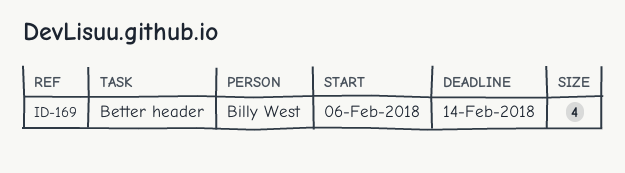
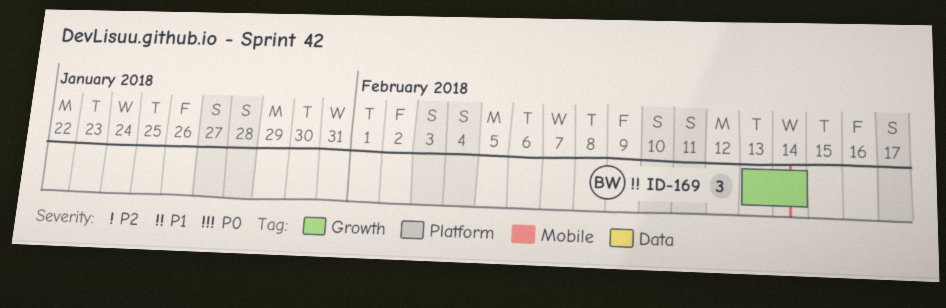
ID-169, estimate: 4 -> 3
ID-169, start: Feb 6 -> Feb 13

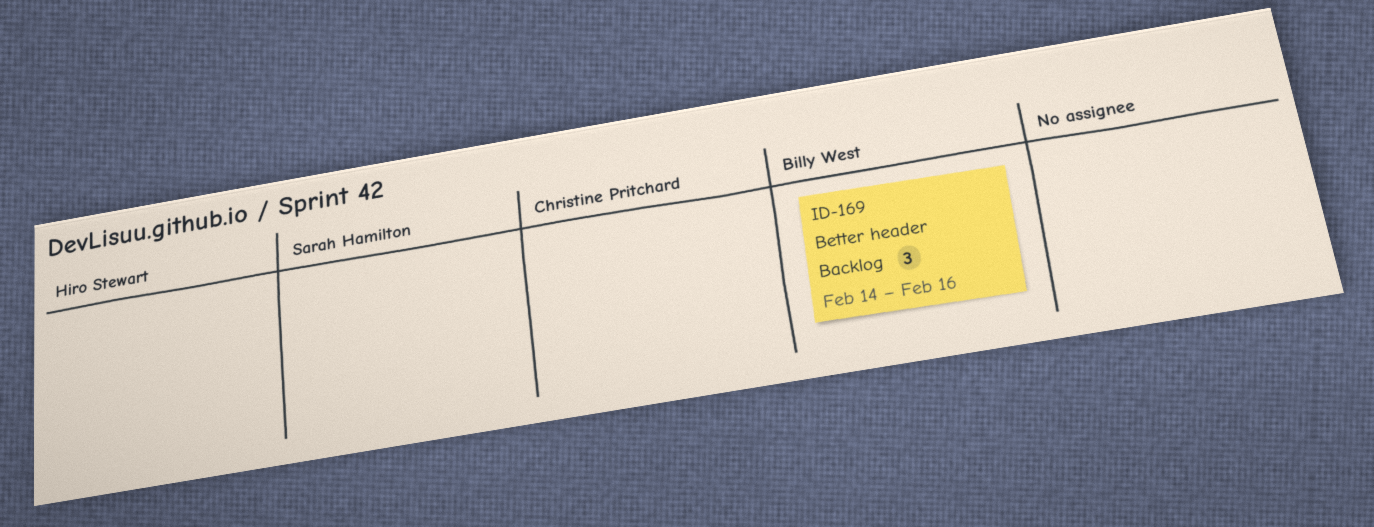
ID-169, start: Feb 13 -> Feb 14
ID-169, due: Feb 14 -> Feb 16

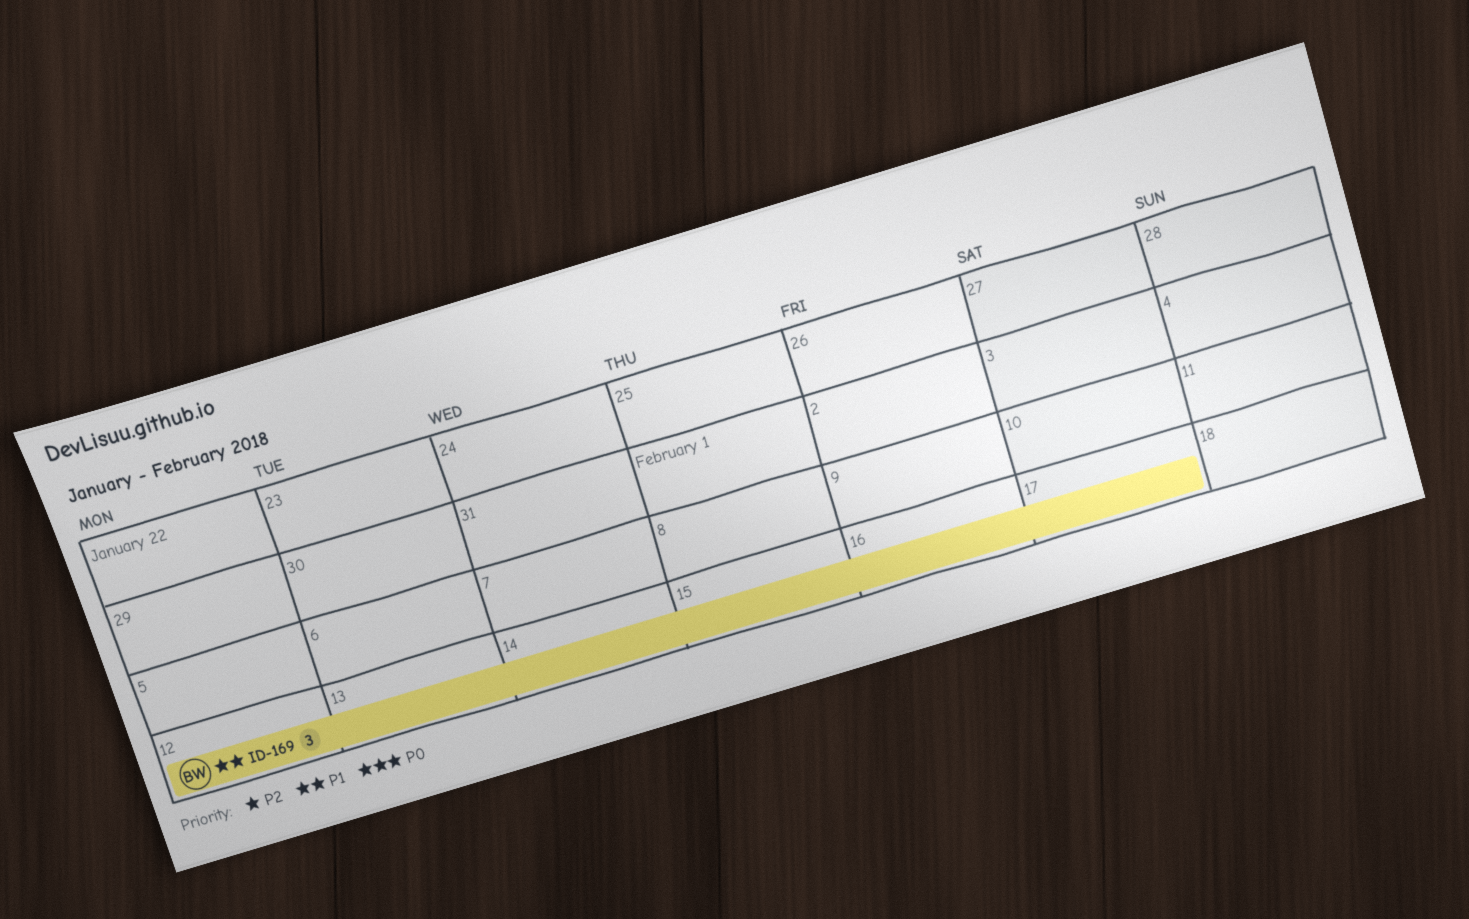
ID-169, start: Feb 14 -> Feb 12
ID-169, due: Feb 16 -> Feb 17

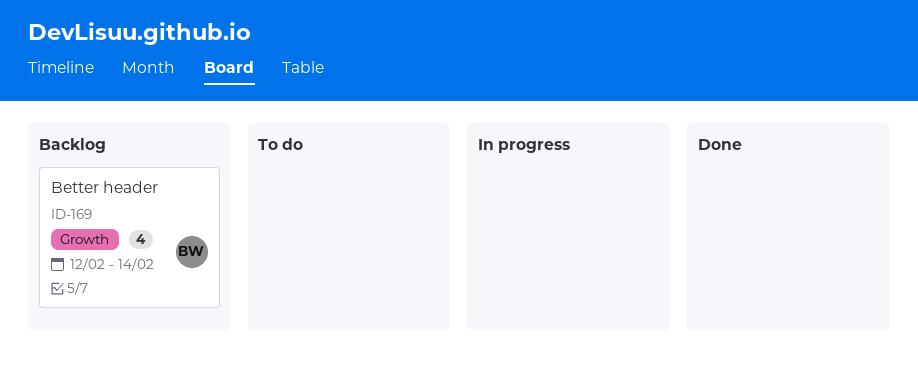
ID-169, estimate: 3 -> 4
ID-169, due: Feb 17 -> Feb 14

